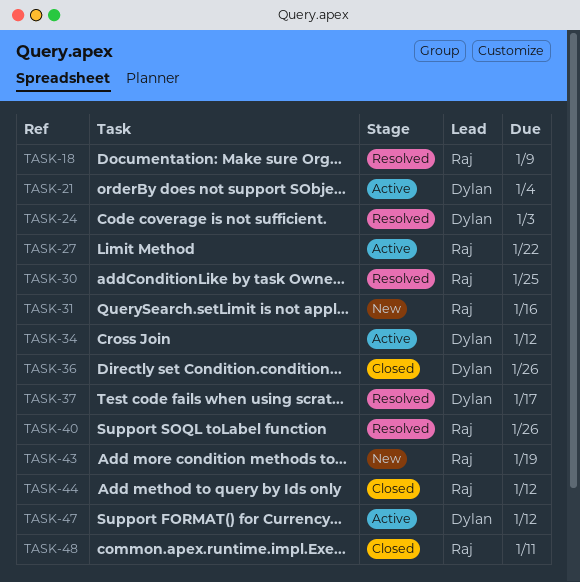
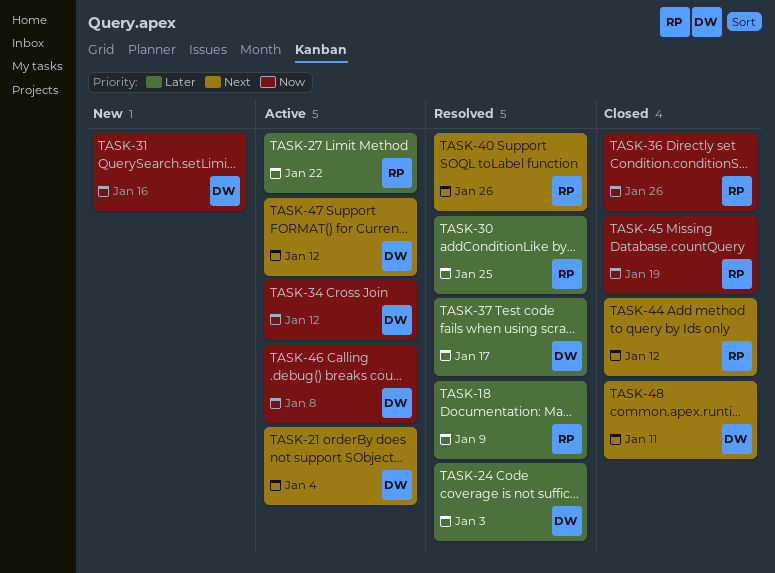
TASK-31, owner: Raj -> Dylan
TASK-36, owner: Dylan -> Raj
TASK-43: present -> none
TASK-45: none -> present
TASK-46: none -> present
TASK-48, owner: Raj -> Dylan

